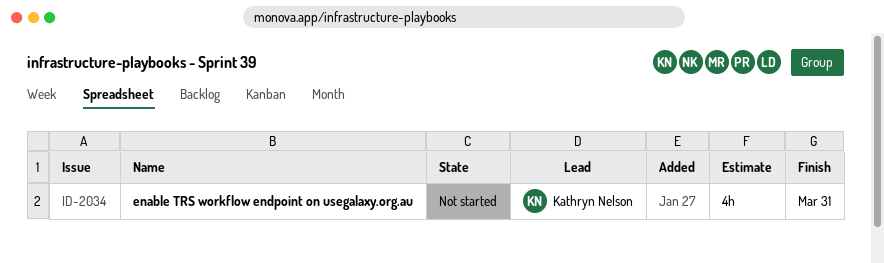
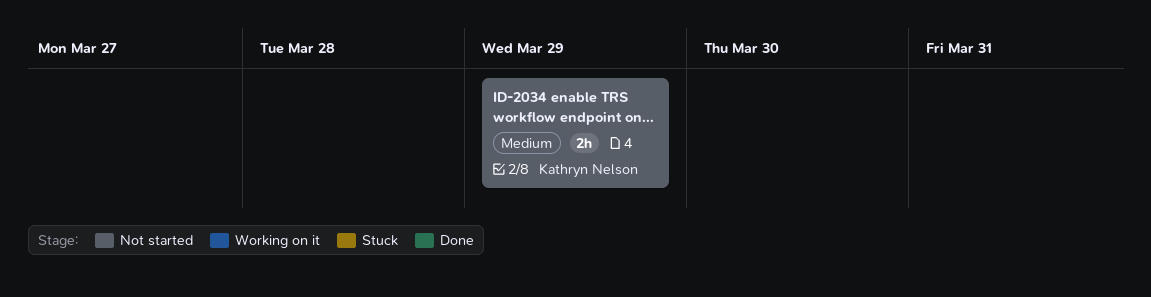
ID-2034, estimate: 4h -> 2h
ID-2034, due: Mar 31 -> Mar 29

